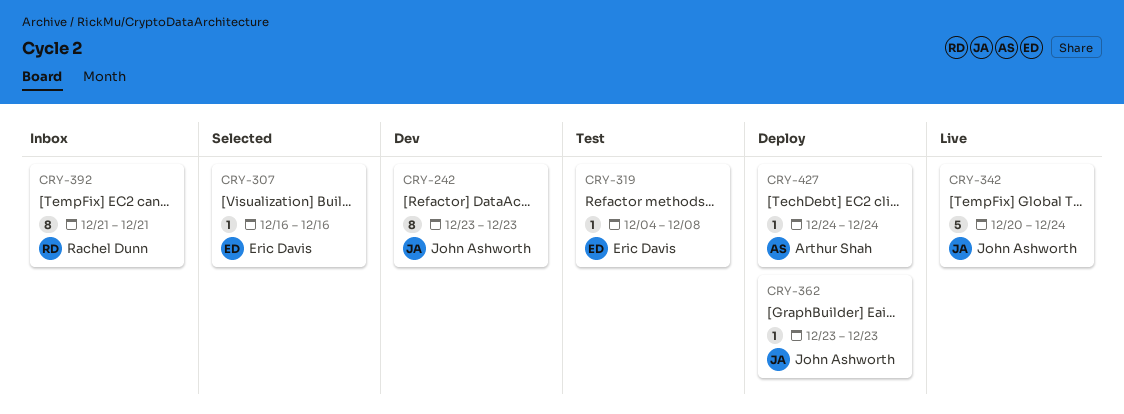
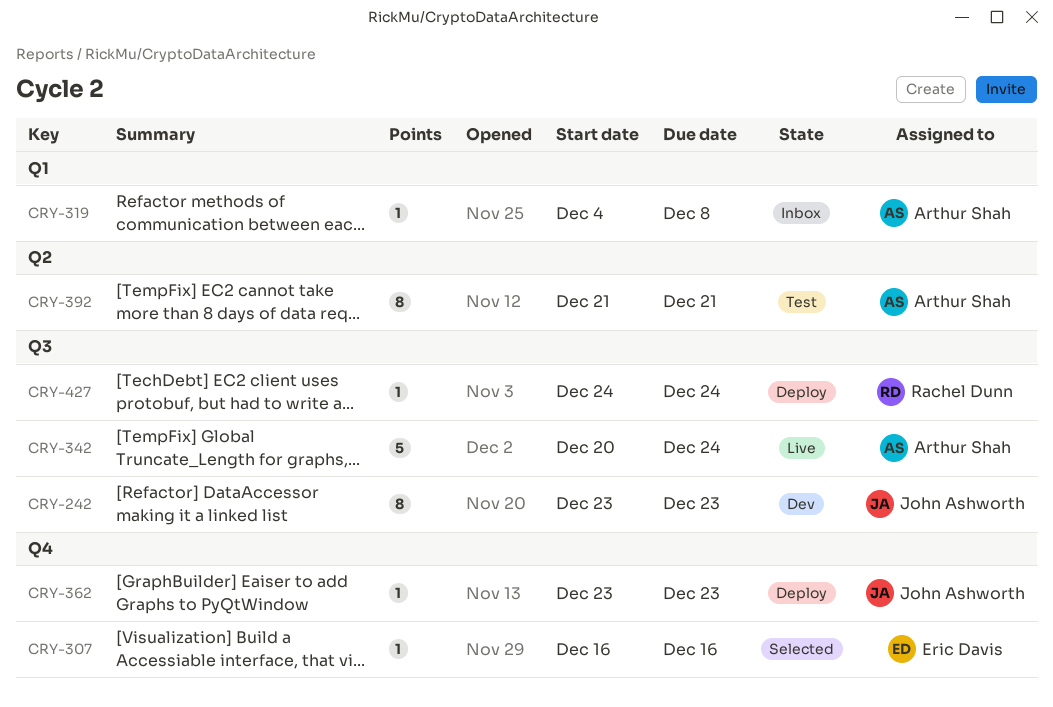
CRY-319, status: Test -> Inbox
CRY-319, owner: Eric Davis -> Arthur Shah
CRY-342, owner: John Ashworth -> Arthur Shah
CRY-392, status: Inbox -> Test
CRY-392, owner: Rachel Dunn -> Arthur Shah
CRY-427, owner: Arthur Shah -> Rachel Dunn

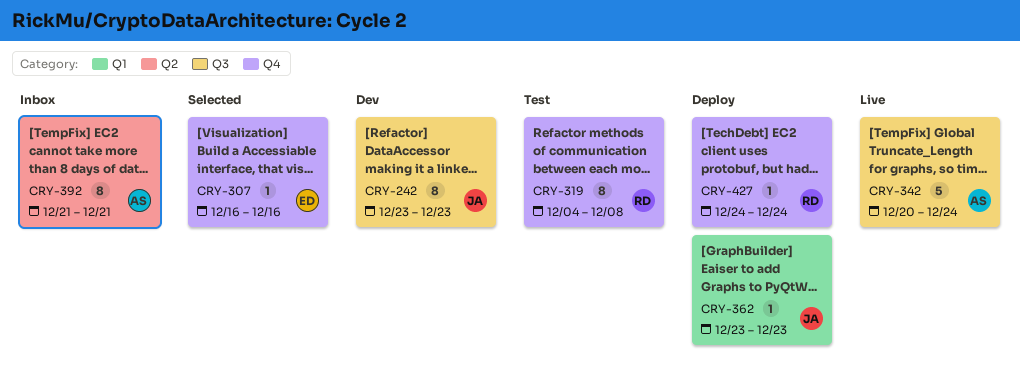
CRY-319, status: Inbox -> Test
CRY-319, owner: Arthur Shah -> Rachel Dunn
CRY-319, label: Q1 -> Q4
CRY-319, estimate: 1 -> 8
CRY-362, label: Q4 -> Q1
CRY-392, status: Test -> Inbox
CRY-427, label: Q3 -> Q4

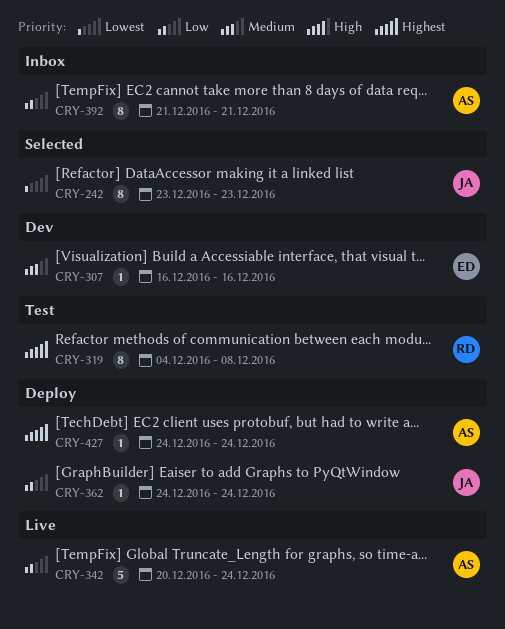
CRY-242, status: Dev -> Selected
CRY-307, status: Selected -> Dev
CRY-362, start: Dec 23 -> Dec 24
CRY-362, due: Dec 23 -> Dec 24
CRY-427, owner: RD -> AS

